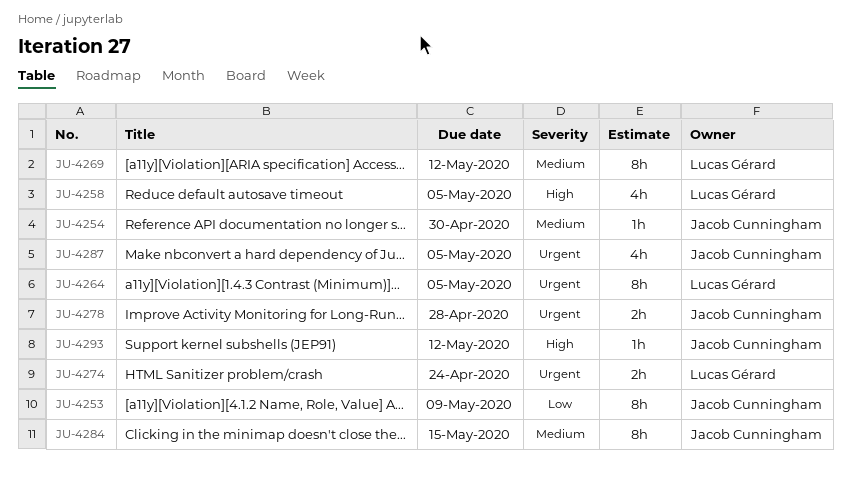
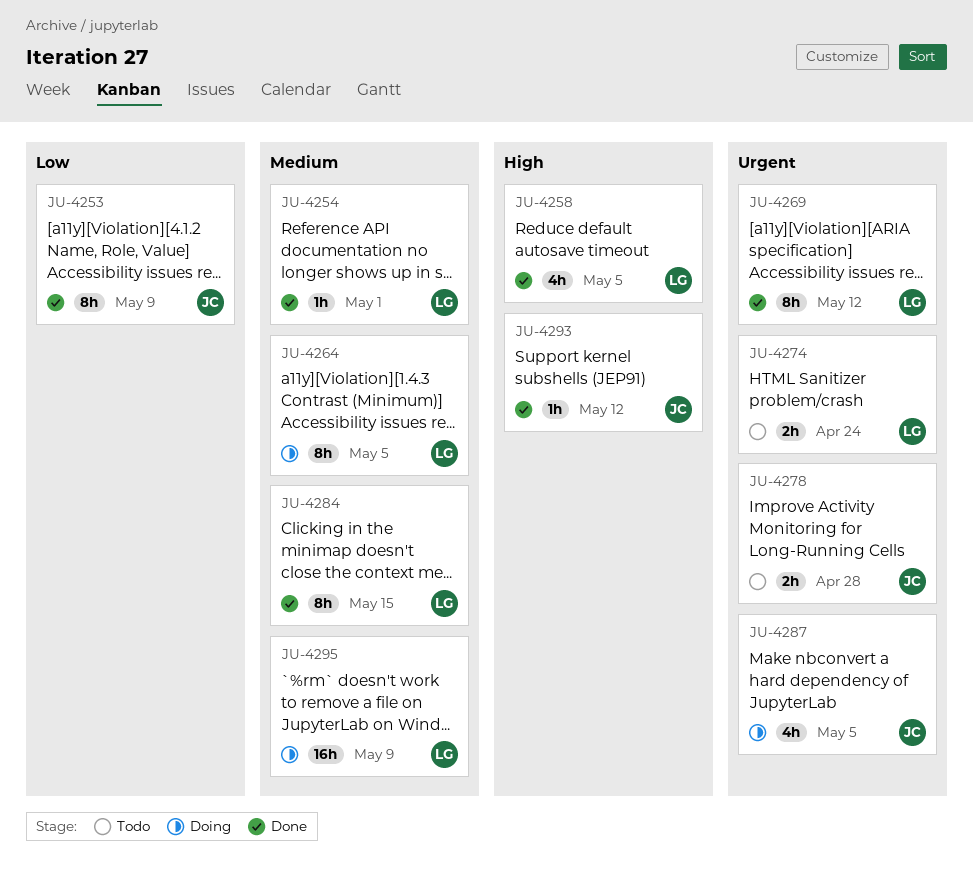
JU-4254, owner: Jacob Cunningham -> Lucas Gérard
JU-4254, due: Apr 30 -> May 1
JU-4264, priority: Urgent -> Medium
JU-4269, priority: Medium -> Urgent
JU-4284, owner: Jacob Cunningham -> Lucas Gérard
JU-4295: none -> present

